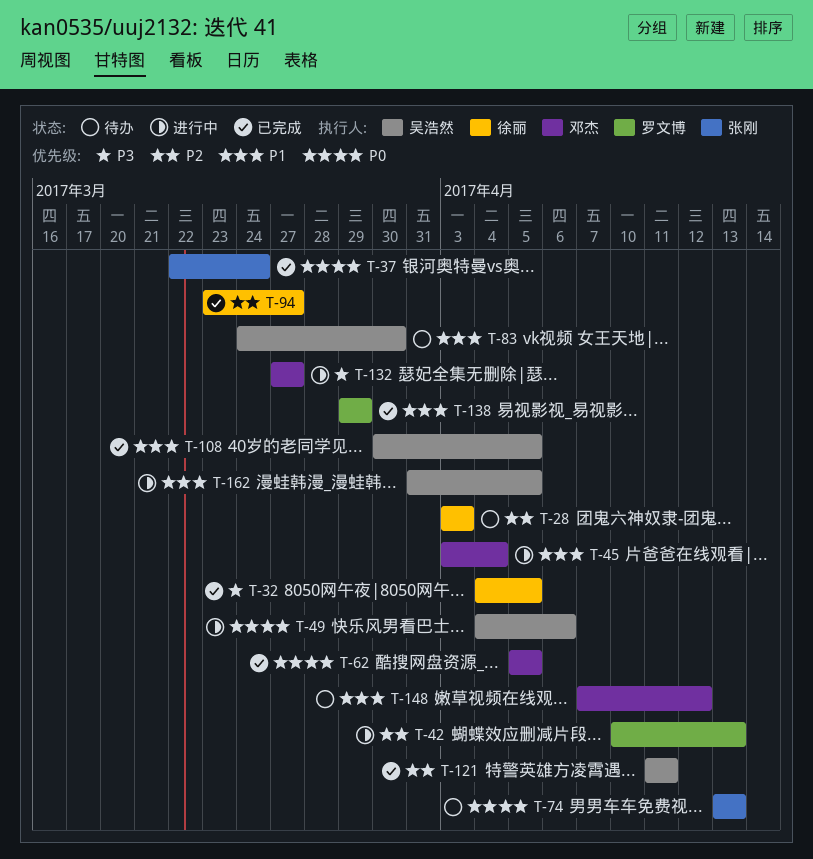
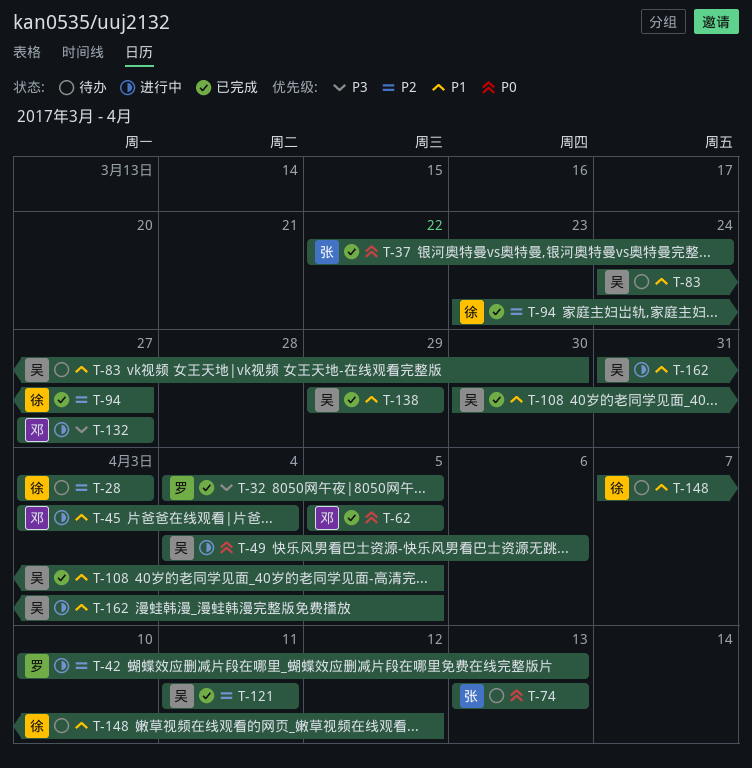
T-32, owner: 徐丽 -> 罗文博
T-138, owner: 罗文博 -> 吴浩然
T-148, owner: 邓杰 -> 徐丽

